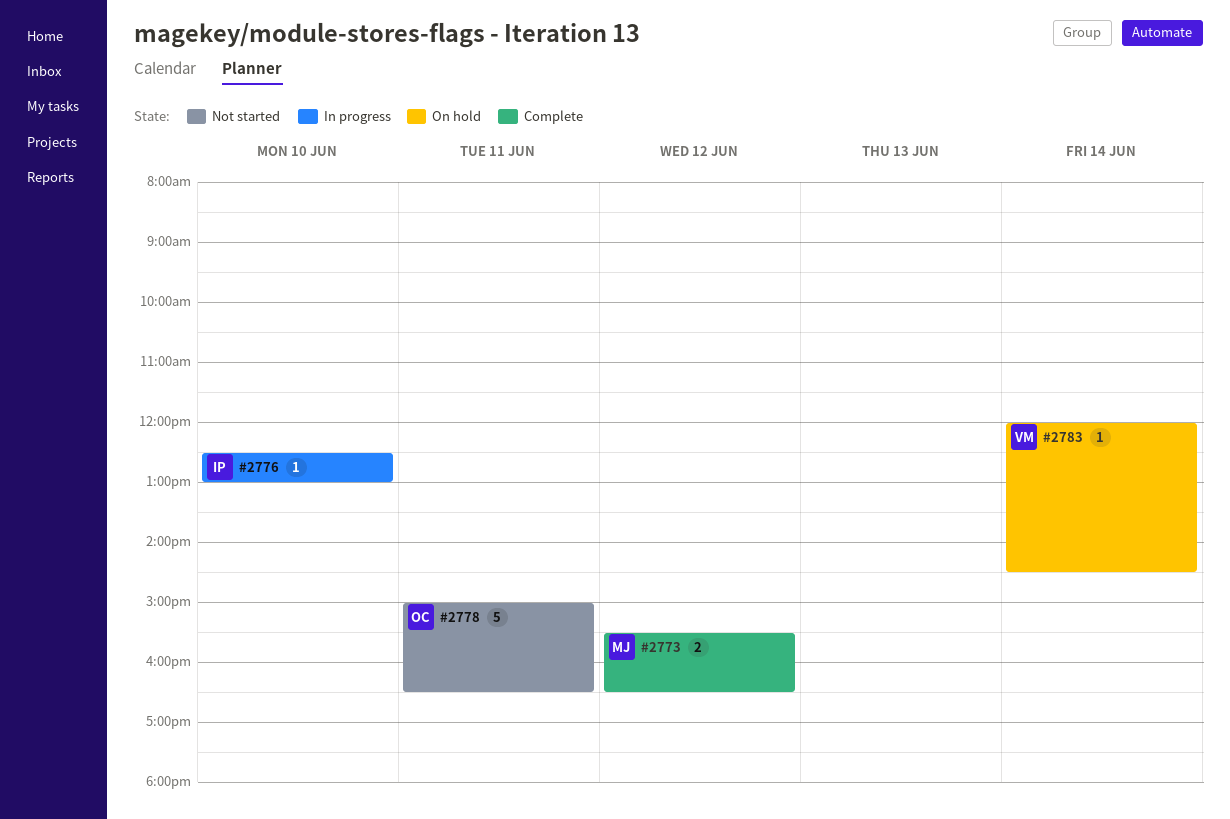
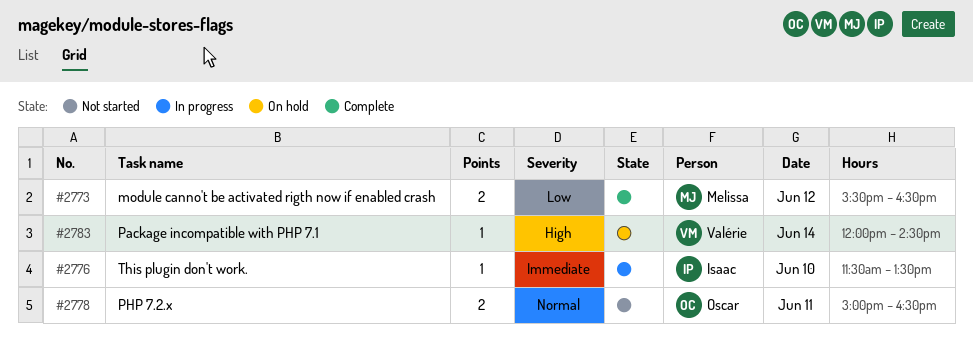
#2776, begins: 12:30 -> 11:30
#2776, ends: 13:00 -> 13:30
#2778, estimate: 5 -> 2

